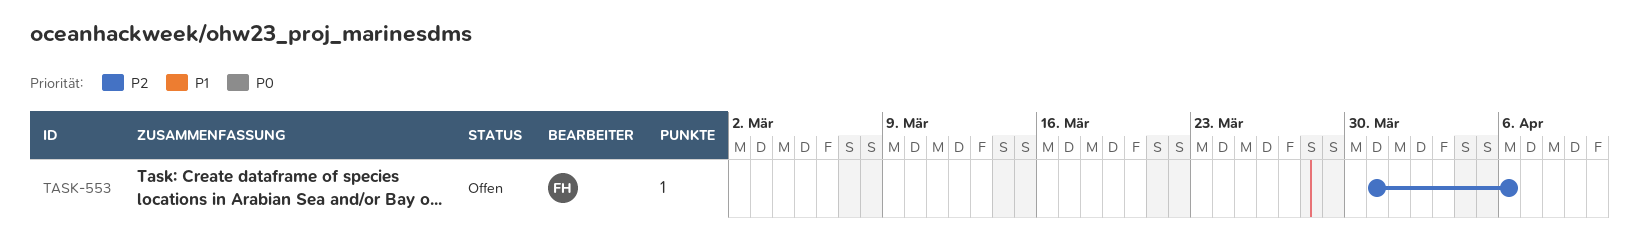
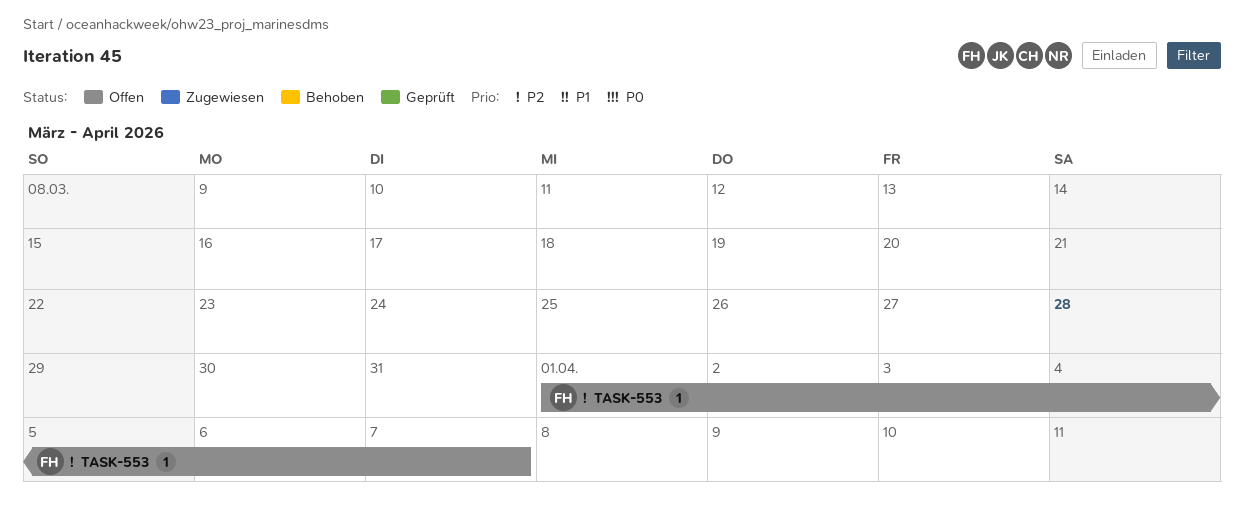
TASK-553, start: Mar 31 -> Apr 1
TASK-553, due: Apr 6 -> Apr 7

